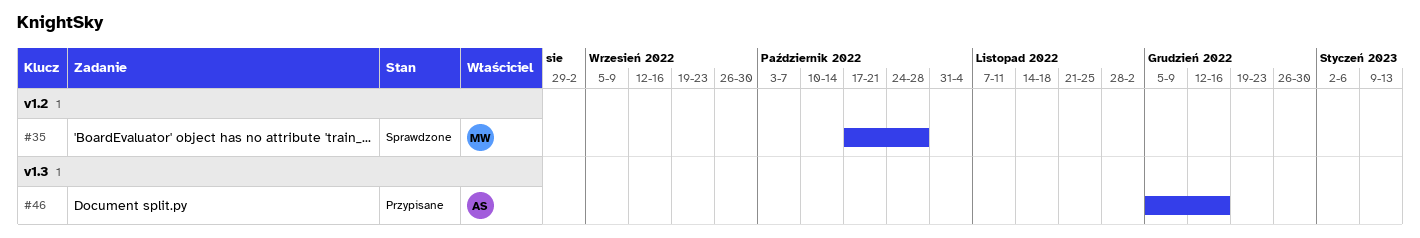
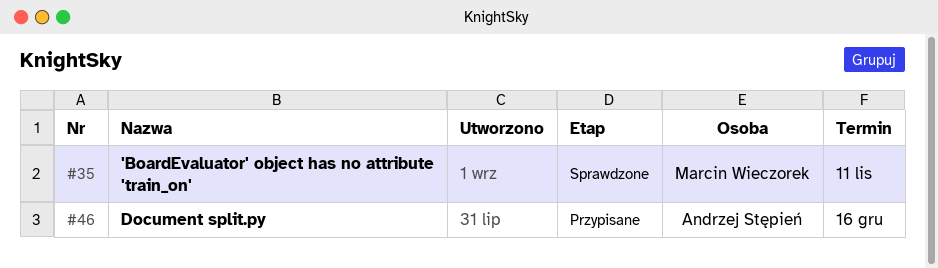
#35, due: Oct 28 -> Nov 11

